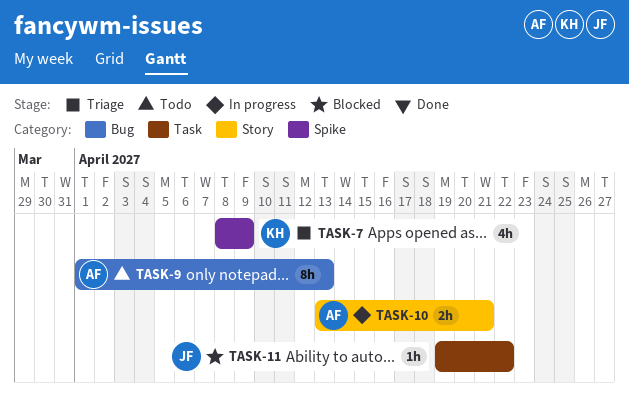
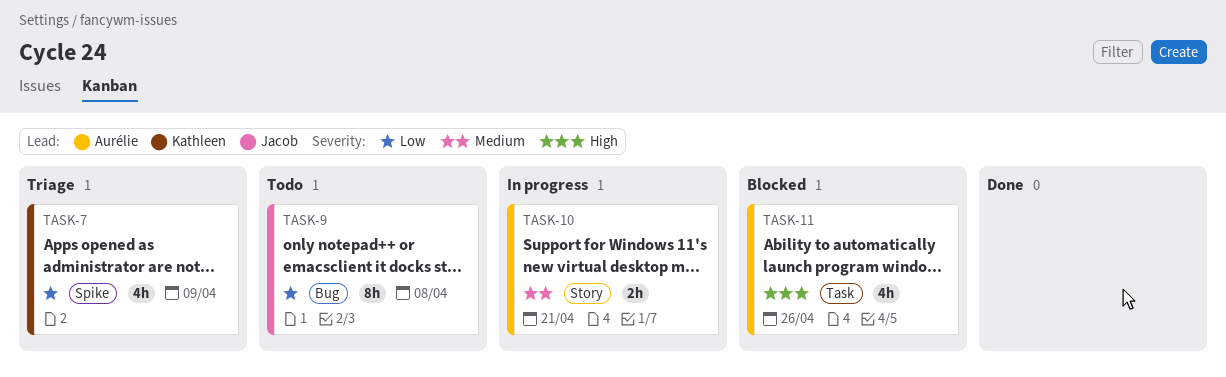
TASK-9, owner: Aurélie -> Jacob
TASK-9, due: Apr 13 -> Apr 8
TASK-11, owner: Jacob -> Aurélie
TASK-11, estimate: 1h -> 4h
TASK-11, due: Apr 22 -> Apr 26

